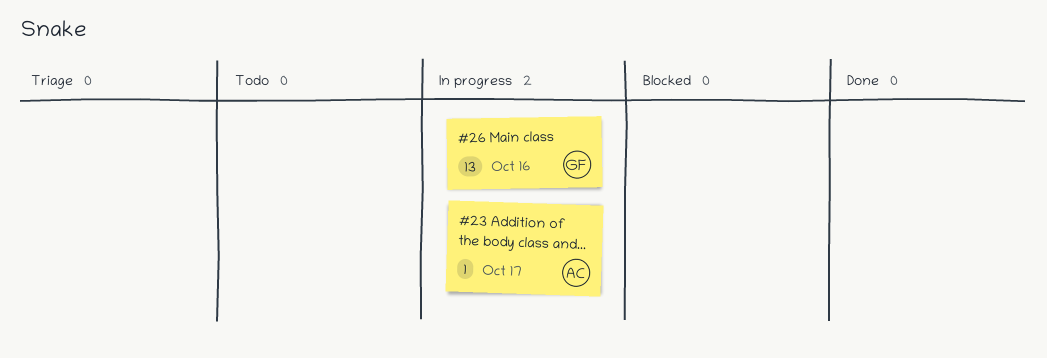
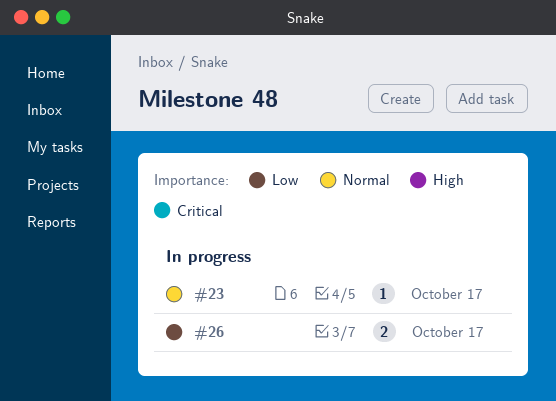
#26, estimate: 13 -> 2
#26, due: Oct 16 -> Oct 17

